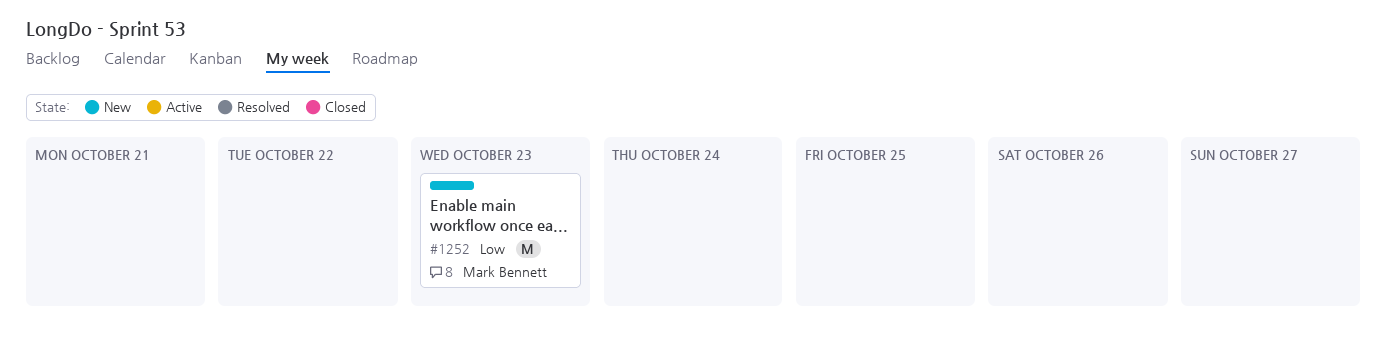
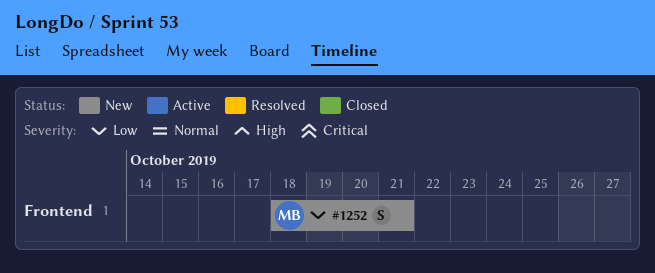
#1252, estimate: M -> S
#1252, due: Oct 23 -> Oct 21

